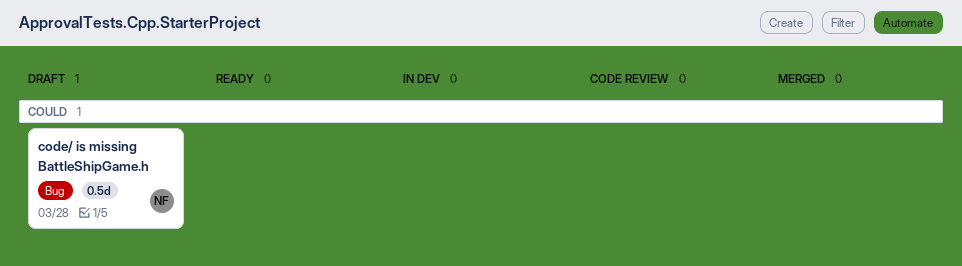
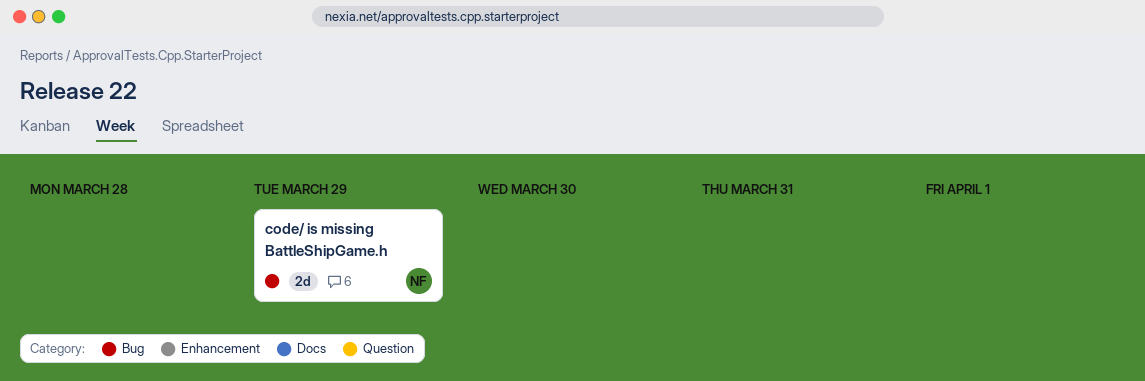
code/ is missing BattleShipGame.h, estimate: 0.5d -> 2d
code/ is missing BattleShipGame.h, due: Mar 28 -> Mar 29

